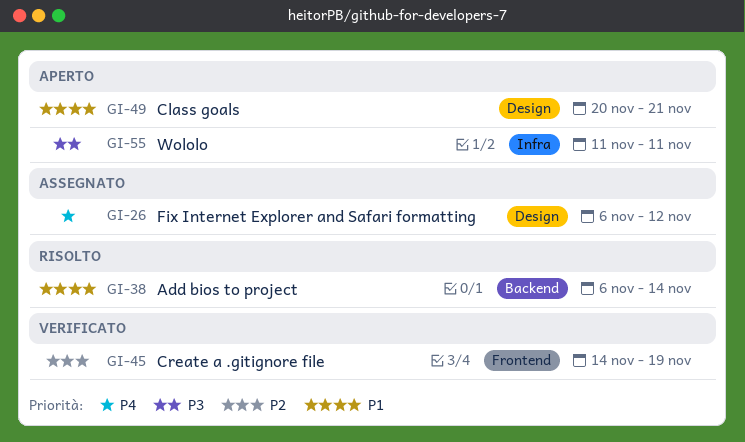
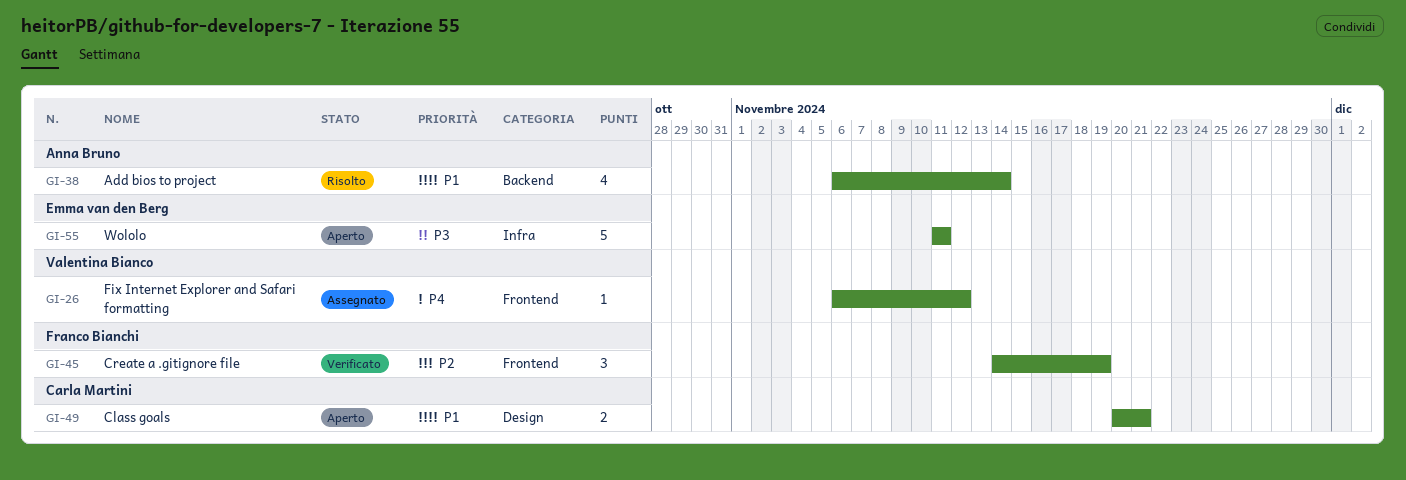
GI-26, label: Design -> Frontend

